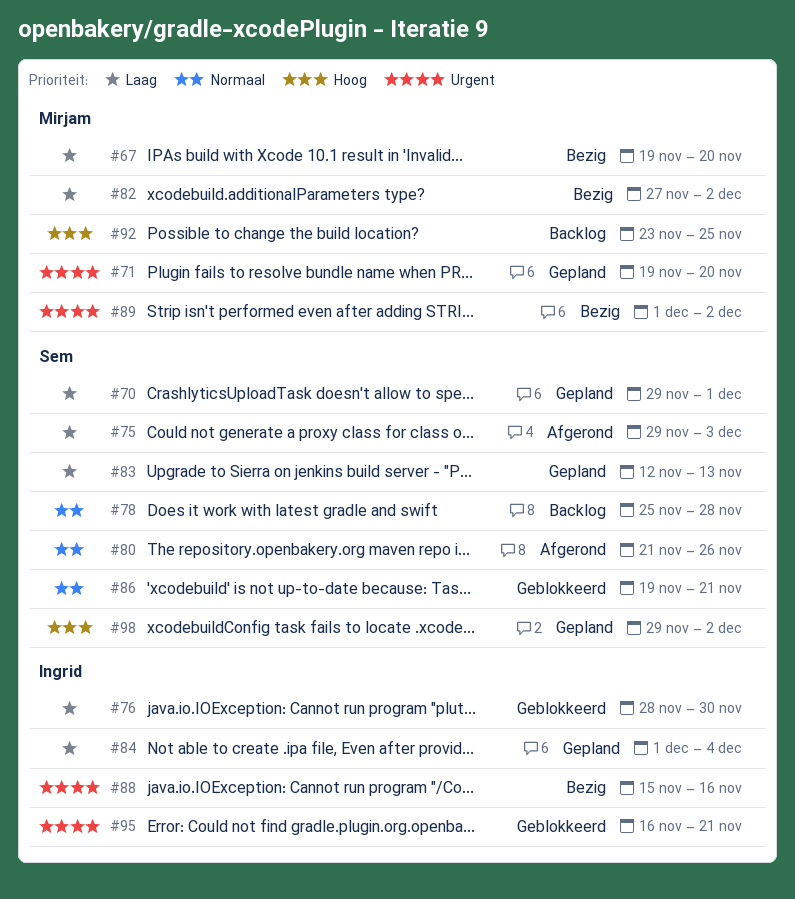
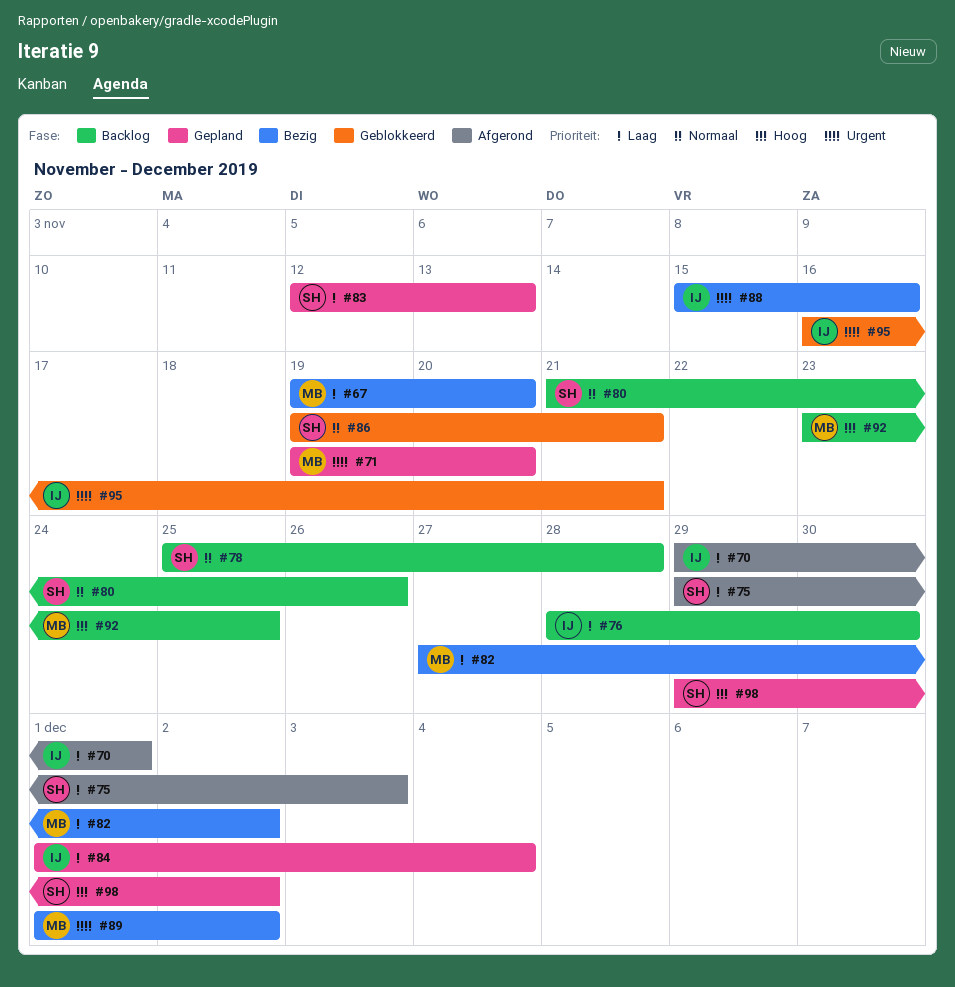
#70, status: Gepland -> Afgerond
#70, owner: Sem -> Ingrid
#76, status: Geblokkeerd -> Backlog
#80, status: Afgerond -> Backlog

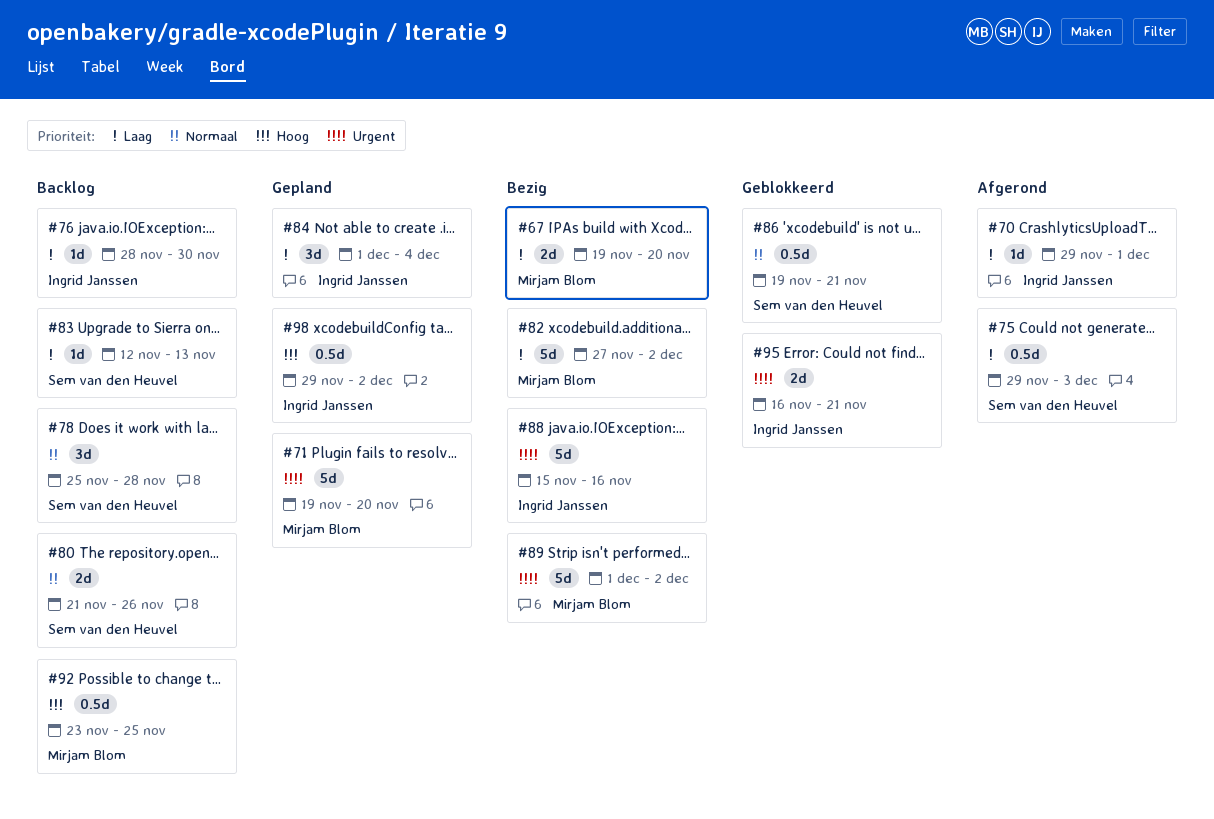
#83, status: Gepland -> Backlog
#98, owner: Sem van den Heuvel -> Ingrid Janssen

